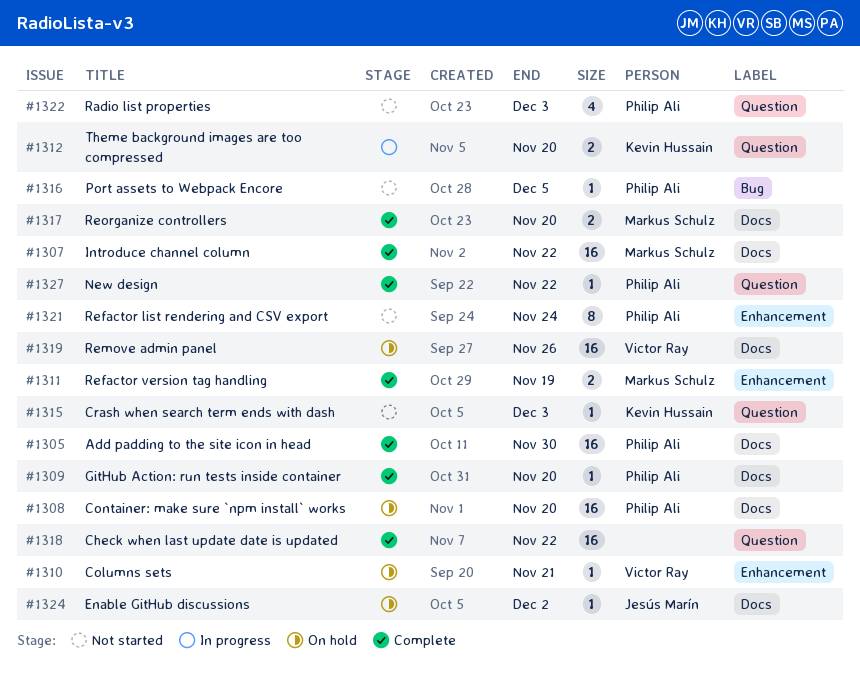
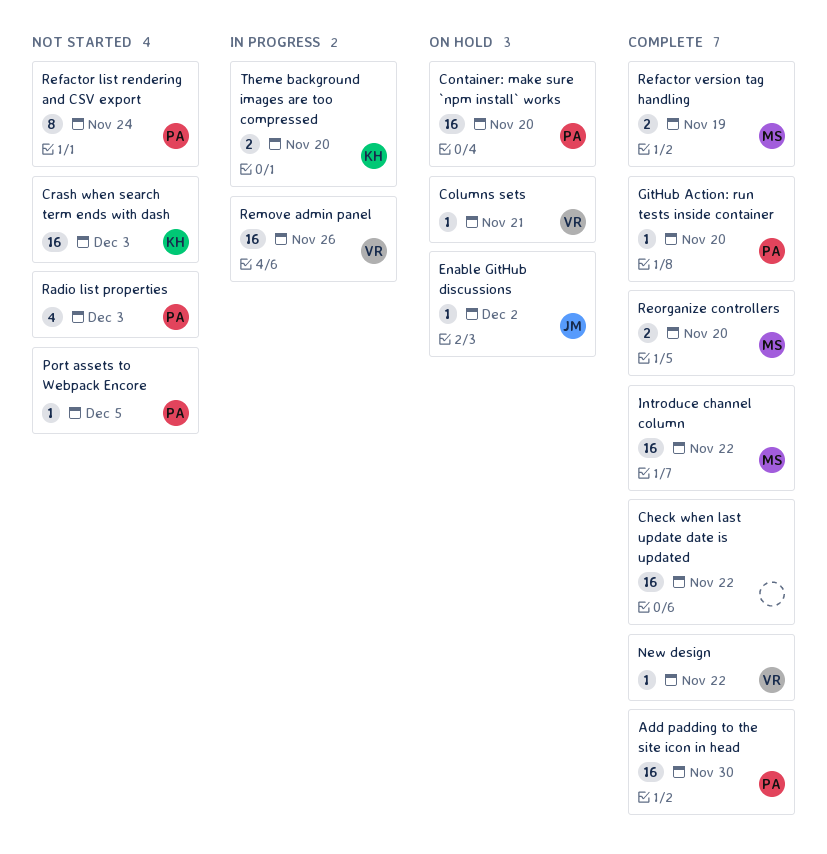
Crash when search term ends with dash, estimate: 1 -> 16
New design, owner: Philip Ali -> Victor Ray
Remove admin panel, status: On hold -> In progress

